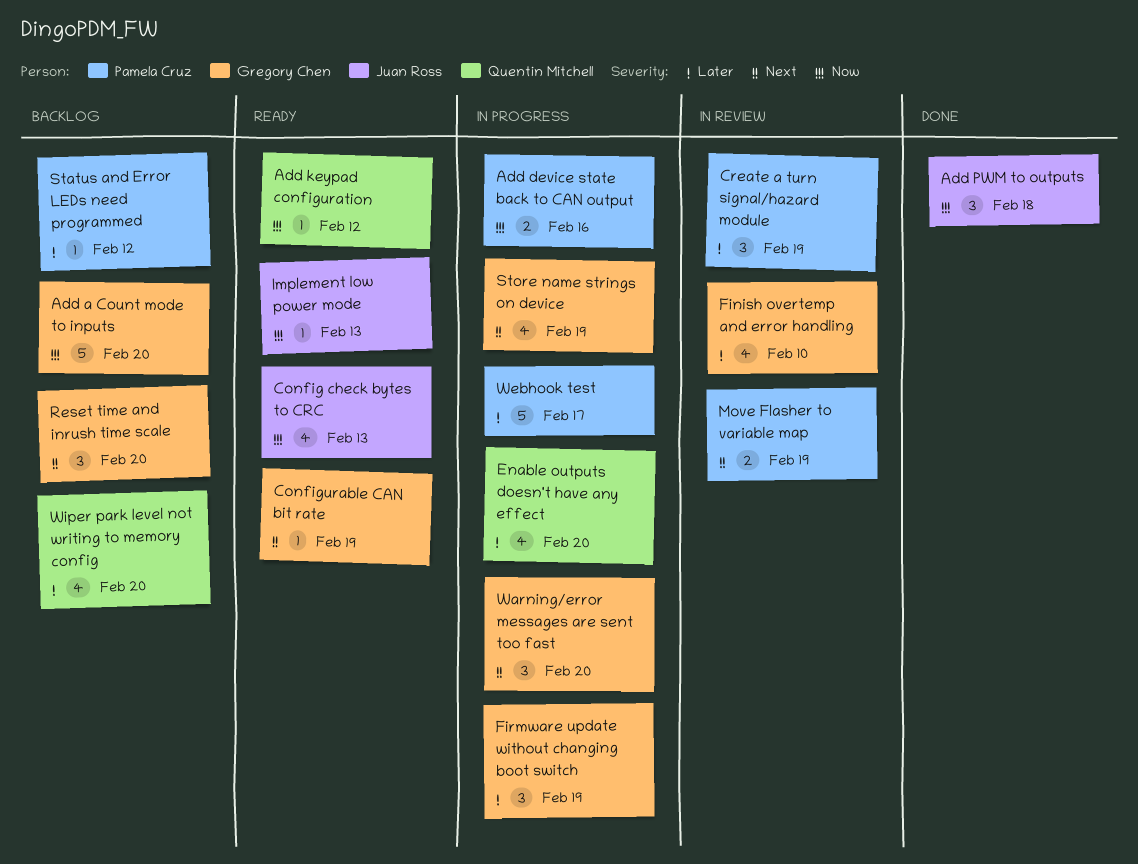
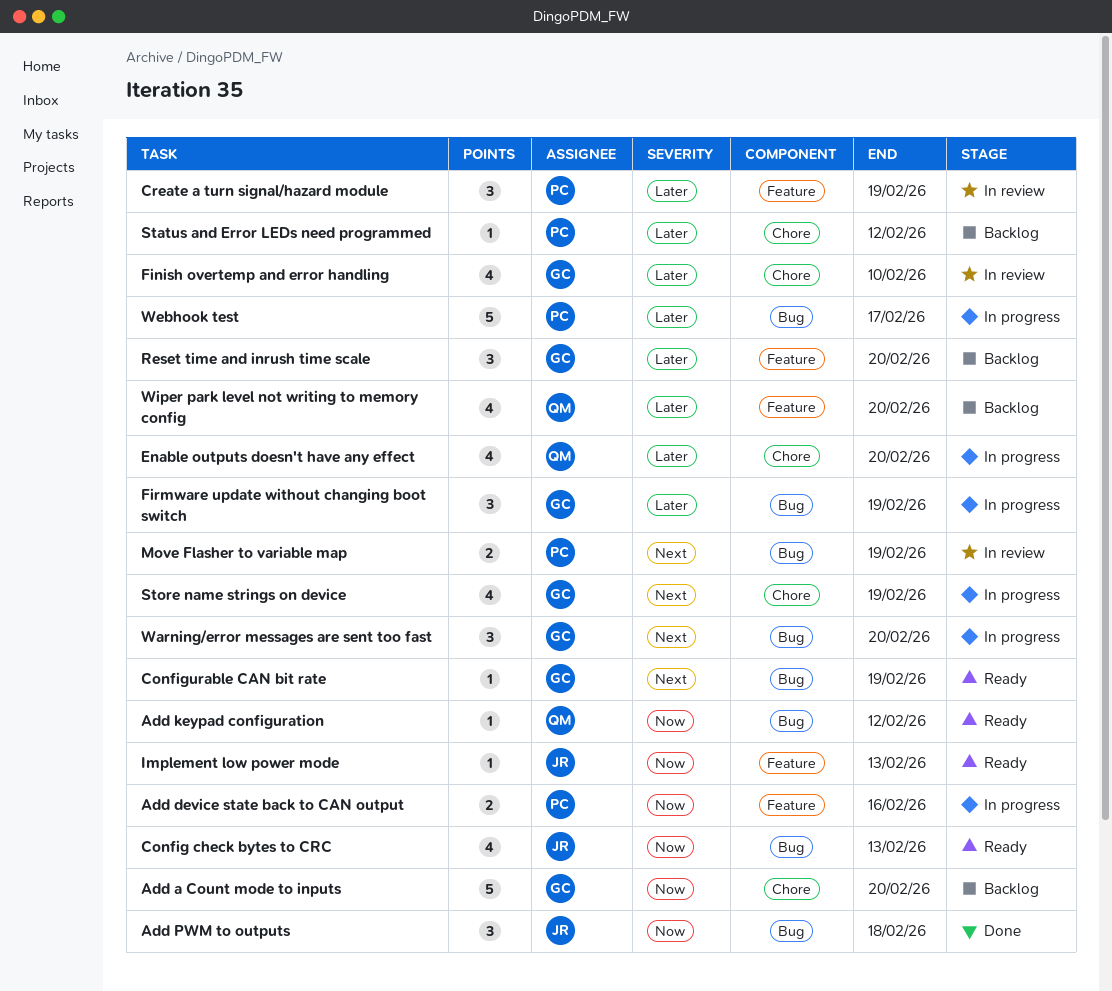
Reset time and inrush time scale, priority: Next -> Later

